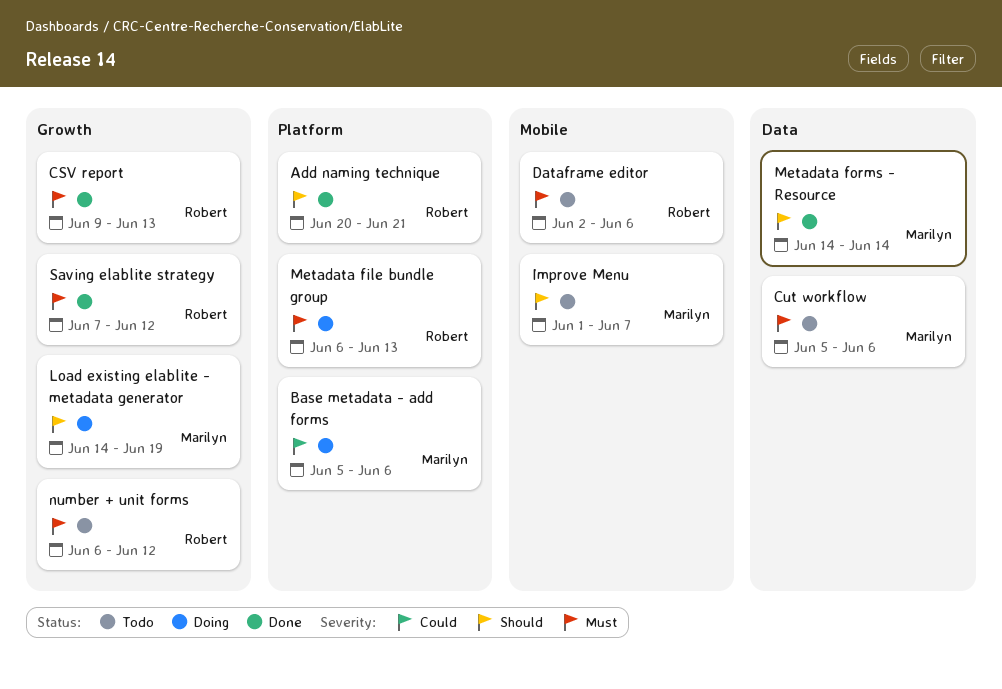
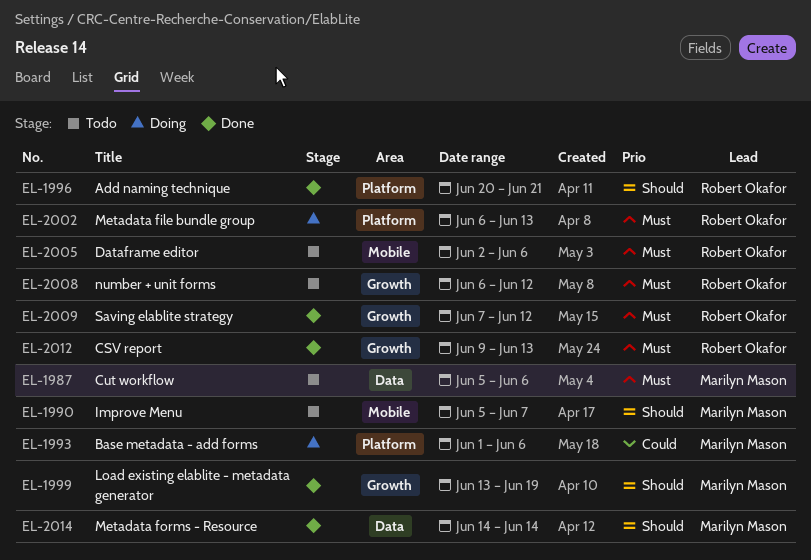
Base metadata - add forms, start: Jun 5 -> Jun 1
Improve Menu, start: Jun 1 -> Jun 5
Load existing elablite - metadata generator, status: Doing -> Done
Load existing elablite - metadata generator, start: Jun 14 -> Jun 13

